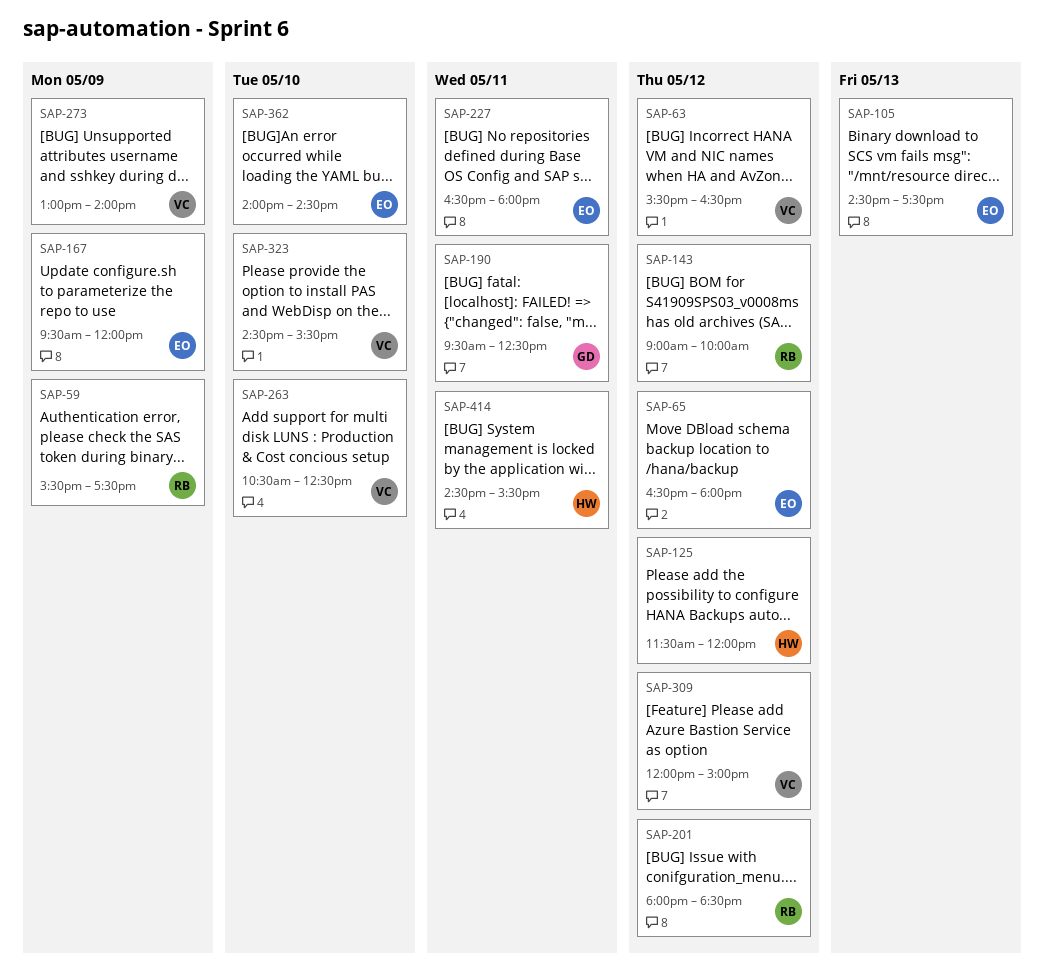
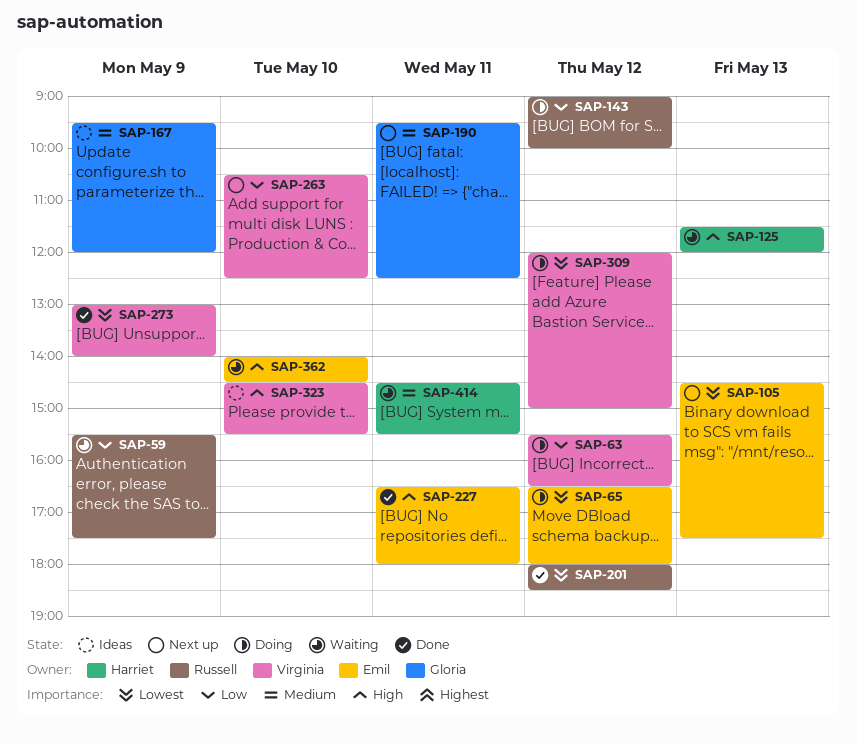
SAP-125, day: May 12 -> May 13
SAP-167, owner: Emil -> Gloria

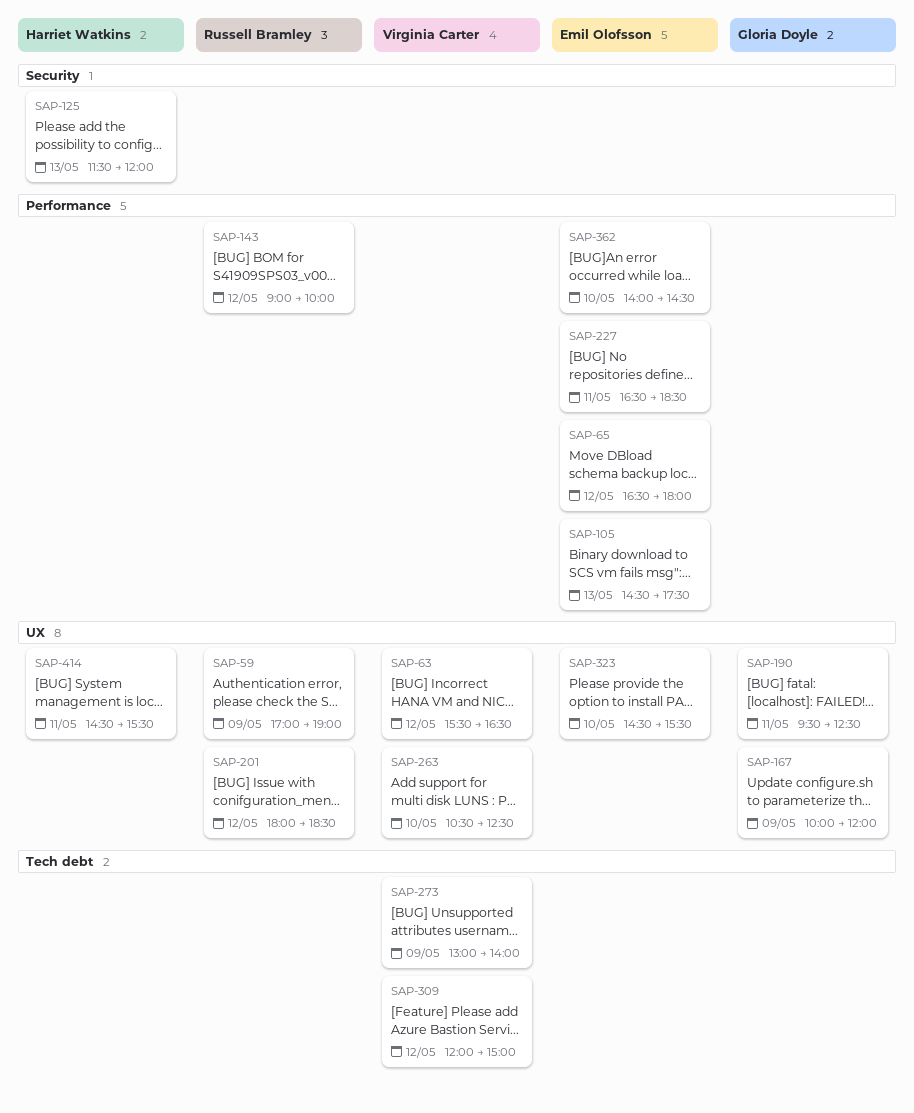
SAP-59, begins: 15:30 -> 17:00
SAP-59, ends: 17:30 -> 19:00
SAP-167, begins: 09:30 -> 10:00
SAP-227, ends: 18:00 -> 18:30
SAP-323, owner: Virginia Carter -> Emil Olofsson

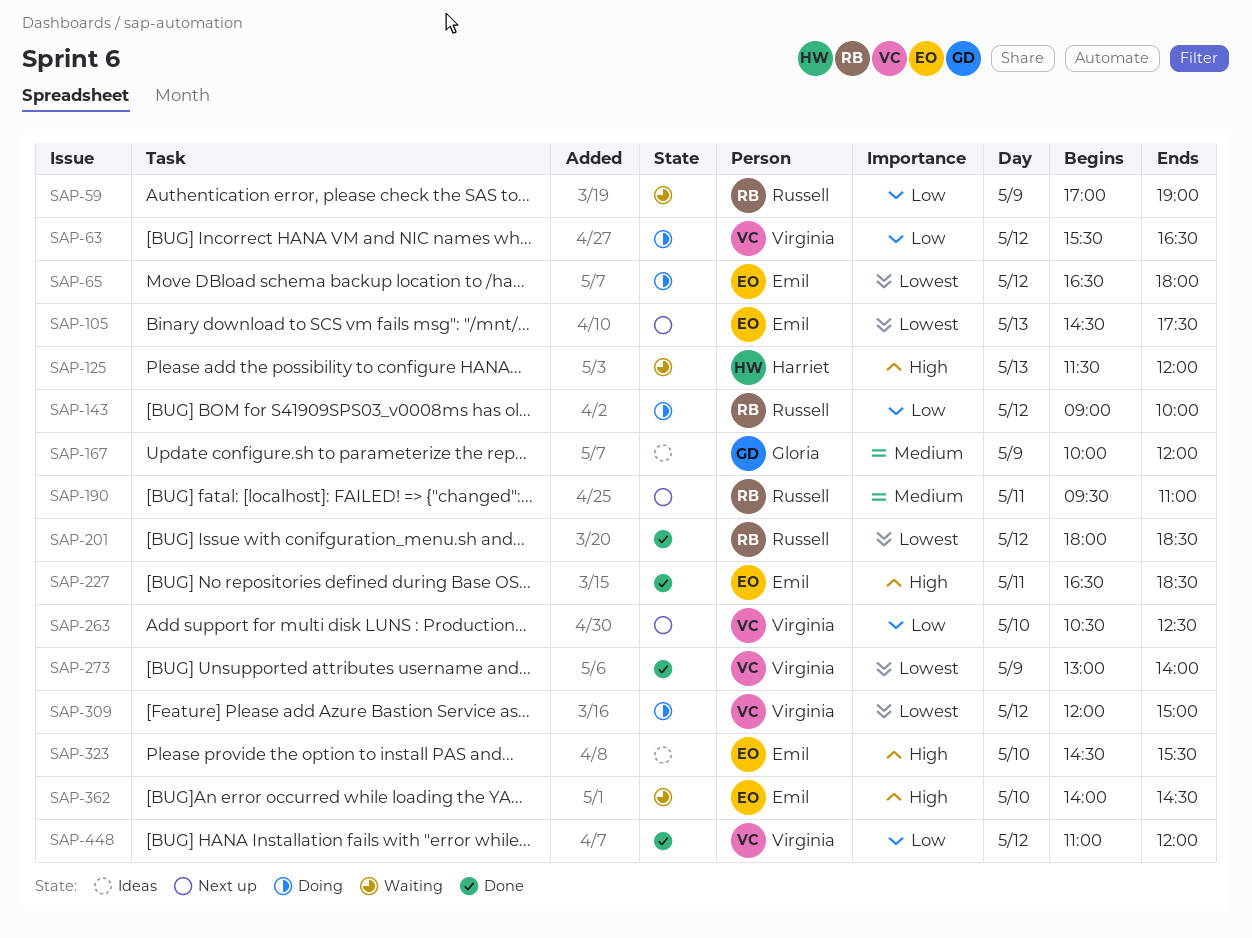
SAP-190, owner: Gloria Doyle -> Russell Bramley
SAP-190, ends: 12:30 -> 11:00
SAP-414: present -> none
SAP-448: none -> present

